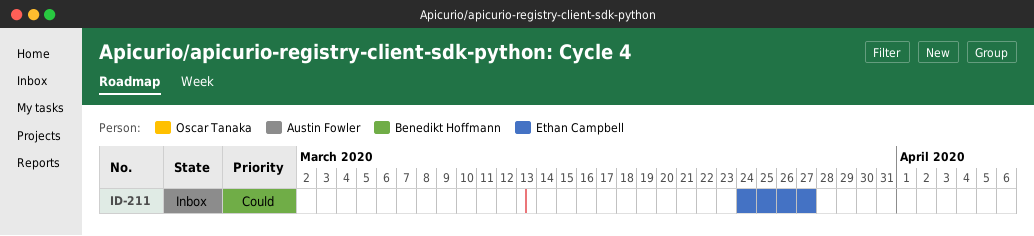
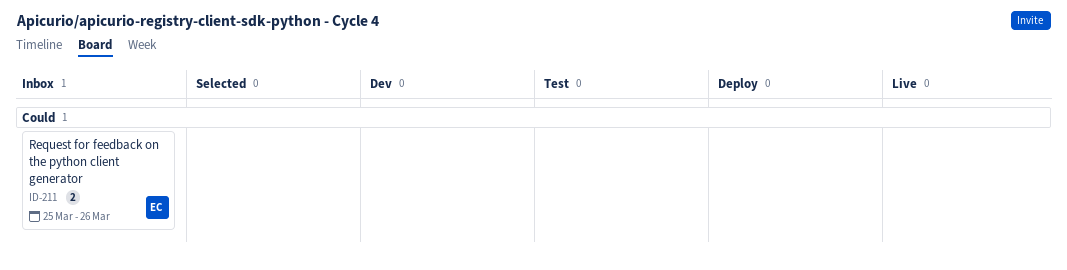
ID-211, start: Mar 24 -> Mar 25
ID-211, due: Mar 27 -> Mar 26

